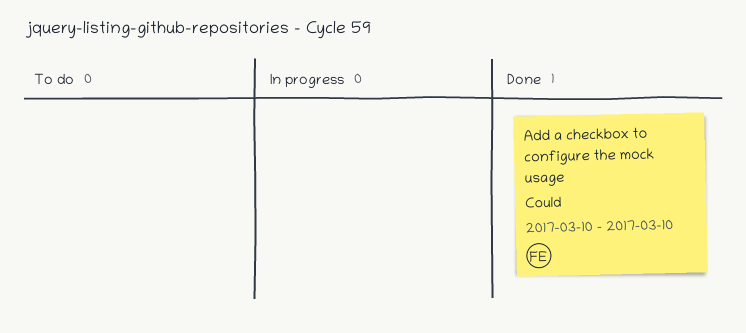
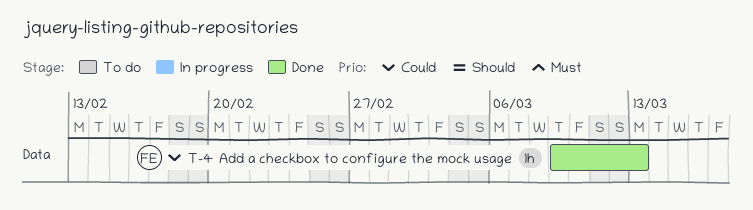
Add a checkbox to configure the mock usage, start: Mar 10 -> Mar 9
Add a checkbox to configure the mock usage, due: Mar 10 -> Mar 13

